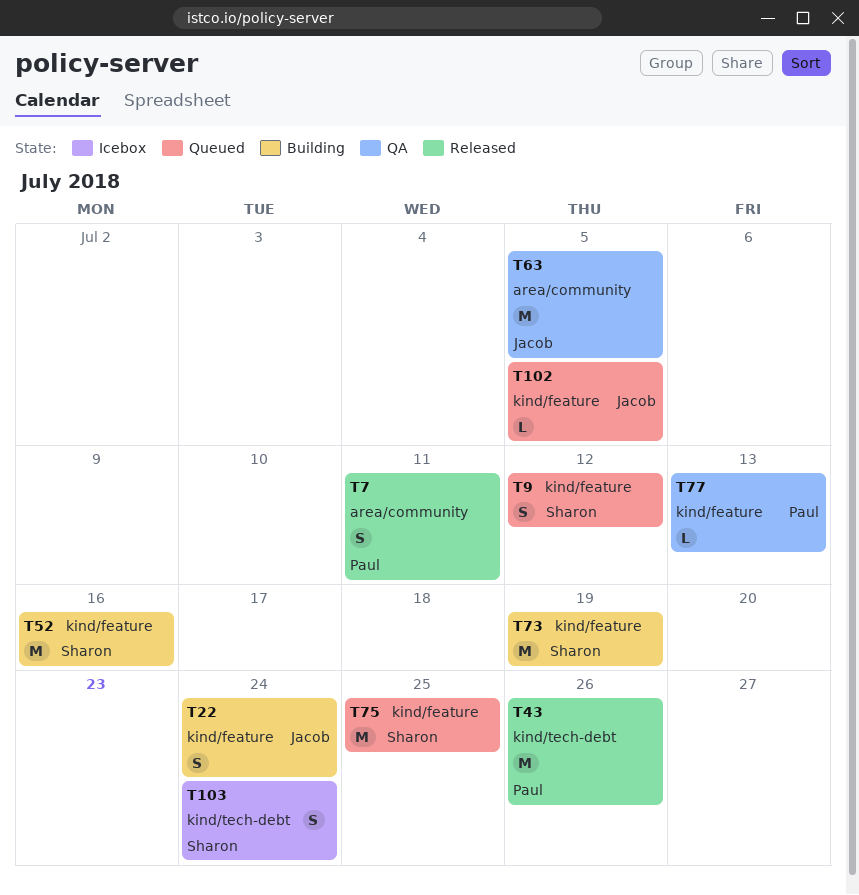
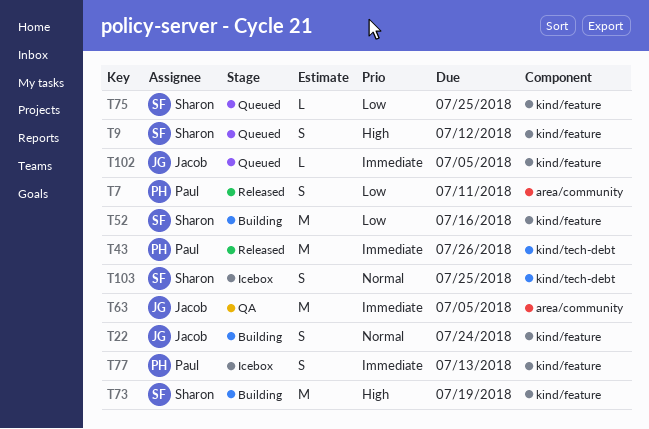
T75, estimate: M -> L
T77, status: QA -> Icebox
T77, estimate: L -> S
T103, due: Jul 24 -> Jul 25

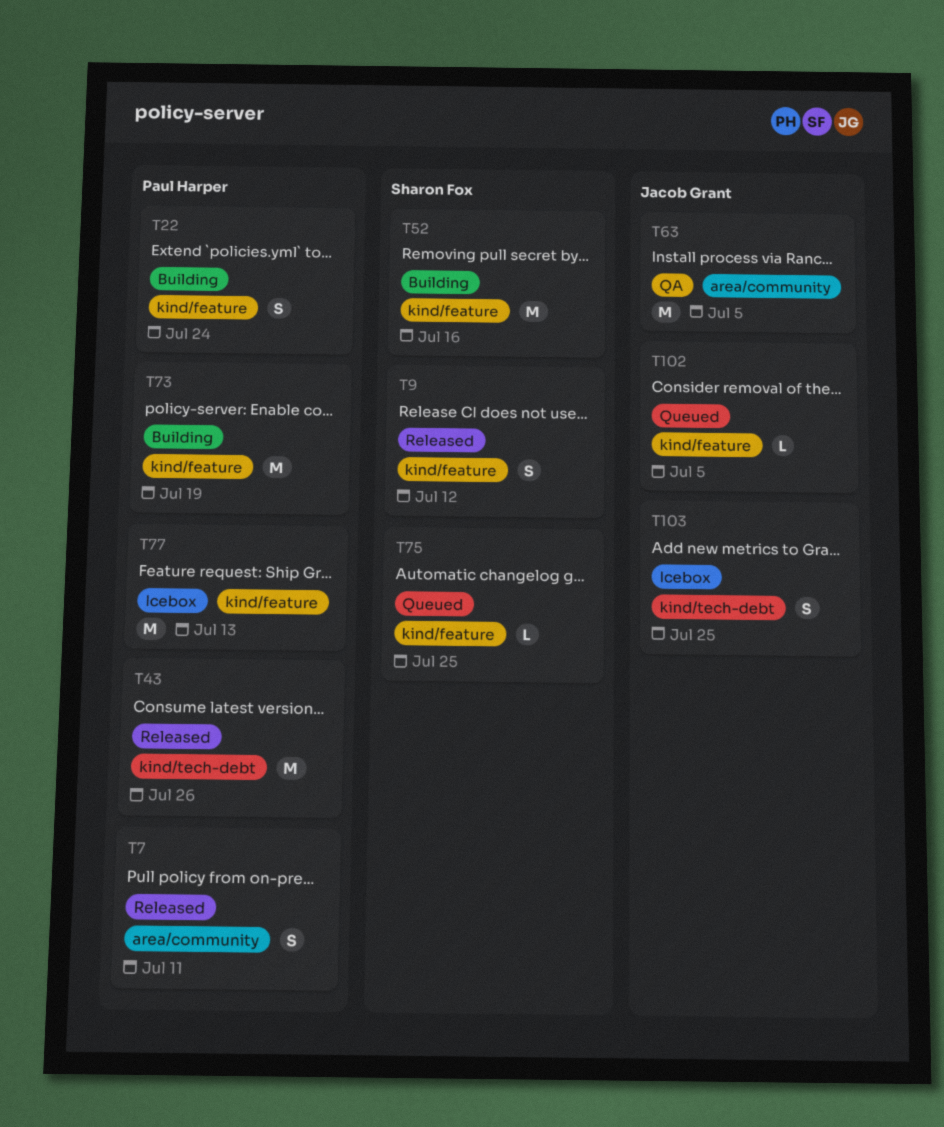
T9, status: Queued -> Released
T22, owner: Jacob Grant -> Paul Harper
T73, owner: Sharon Fox -> Paul Harper
T77, estimate: S -> M
T103, owner: Sharon Fox -> Jacob Grant

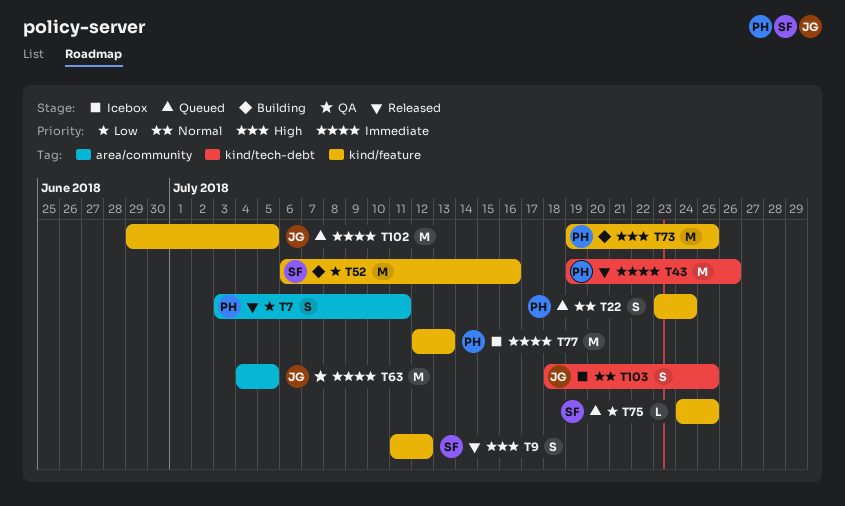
T22, status: Building -> Queued
T73, due: Jul 19 -> Jul 25
T102, estimate: L -> M

